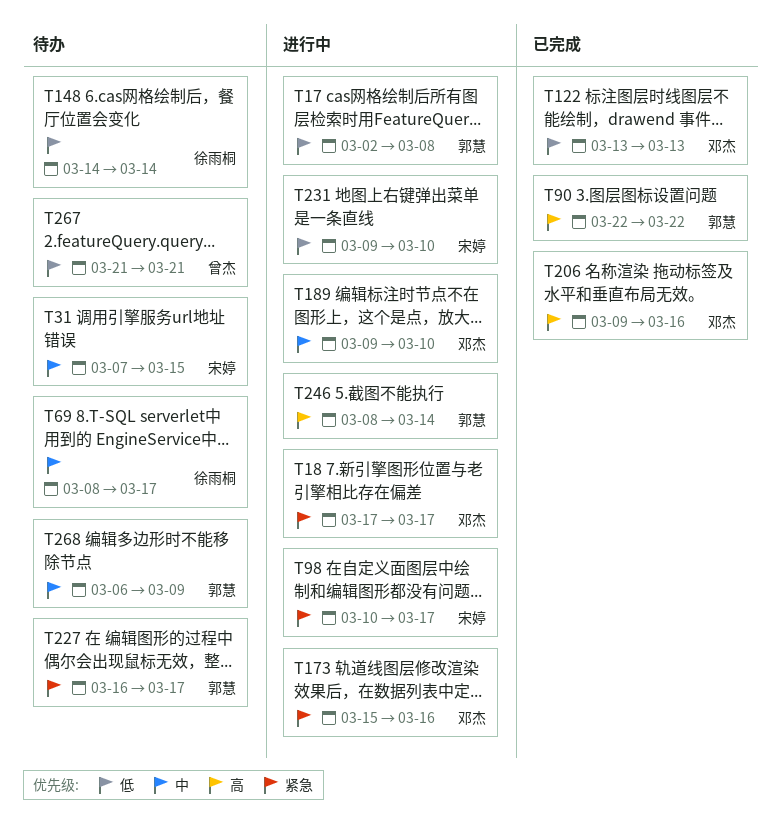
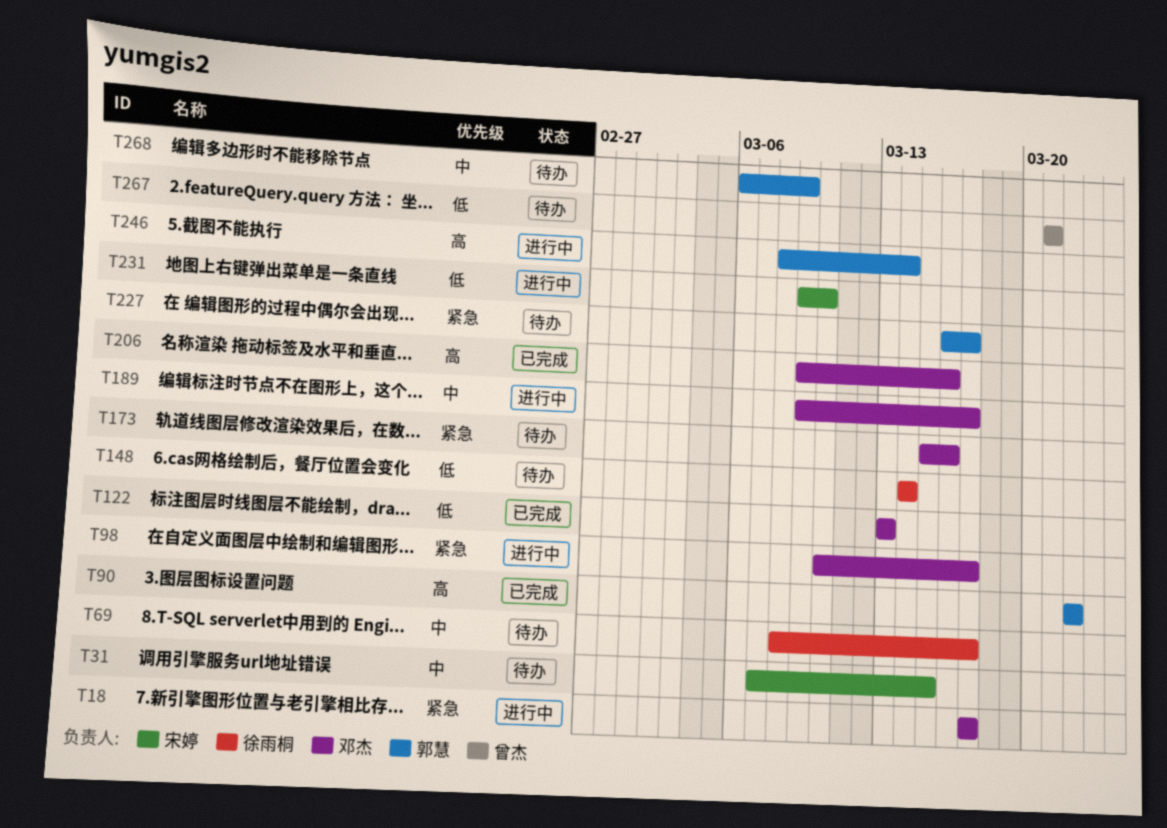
T17: present -> none
T98, owner: 宋婷 -> 邓杰
T173, status: 进行中 -> 待办
T189, due: Mar 10 -> Mar 17

